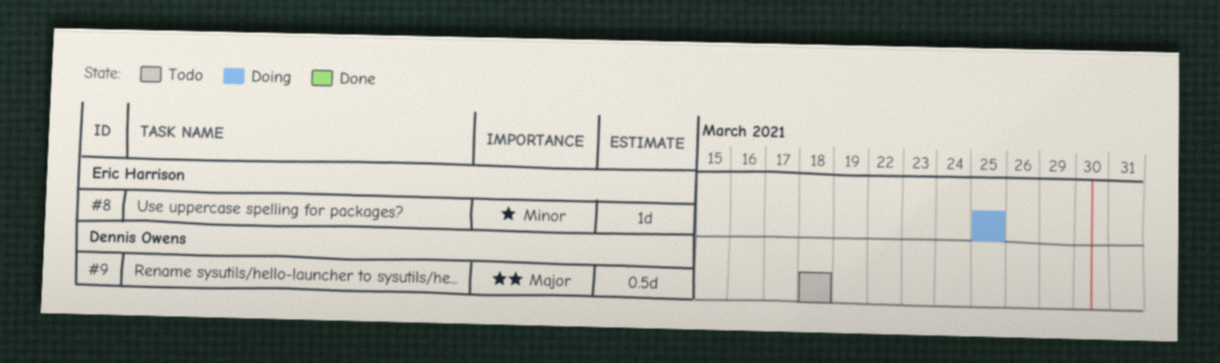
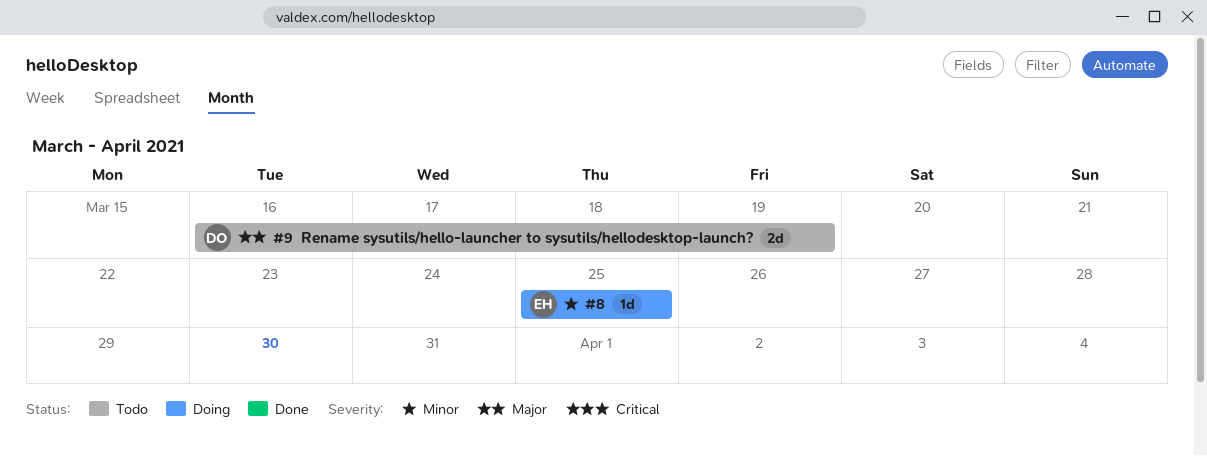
#9, estimate: 0.5d -> 2d
#9, start: Mar 18 -> Mar 16
#9, due: Mar 18 -> Mar 19

